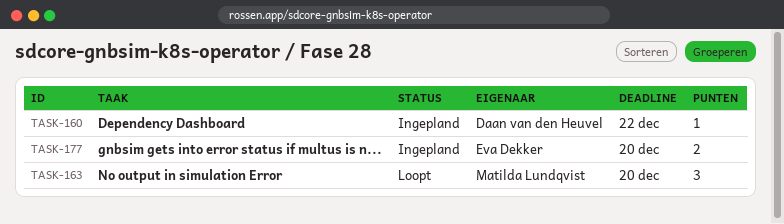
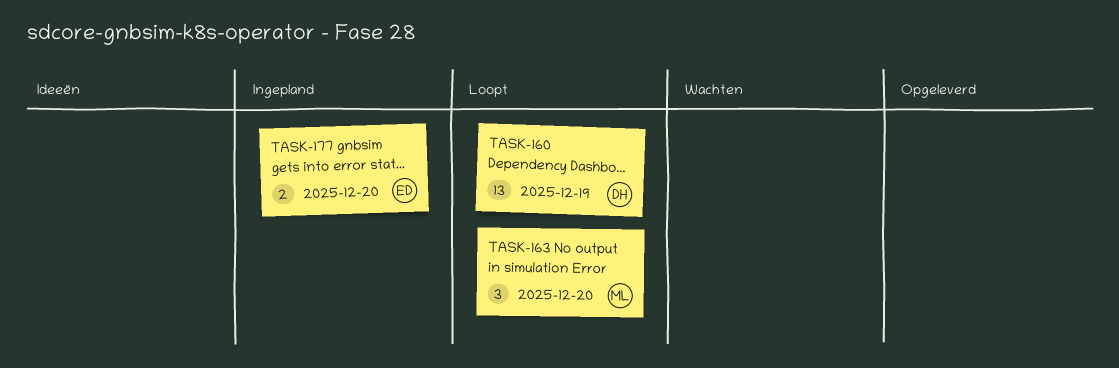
TASK-160, status: Ingepland -> Loopt
TASK-160, estimate: 1 -> 13
TASK-160, due: Dec 22 -> Dec 19

